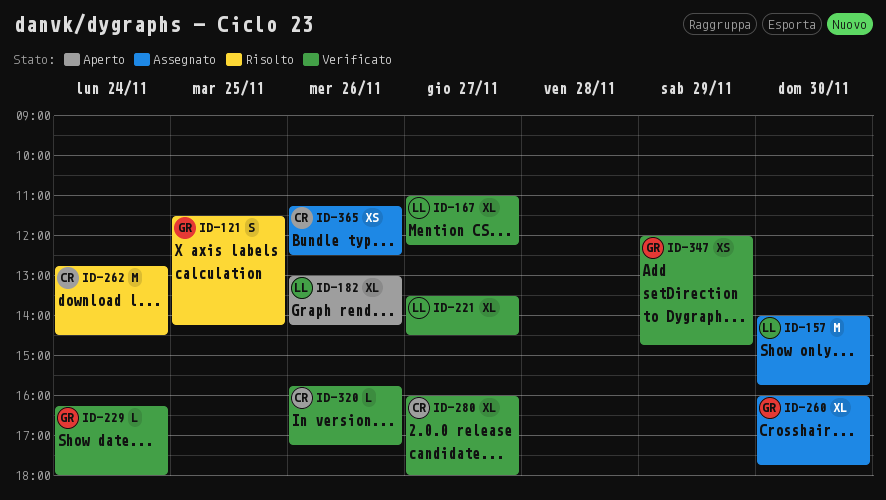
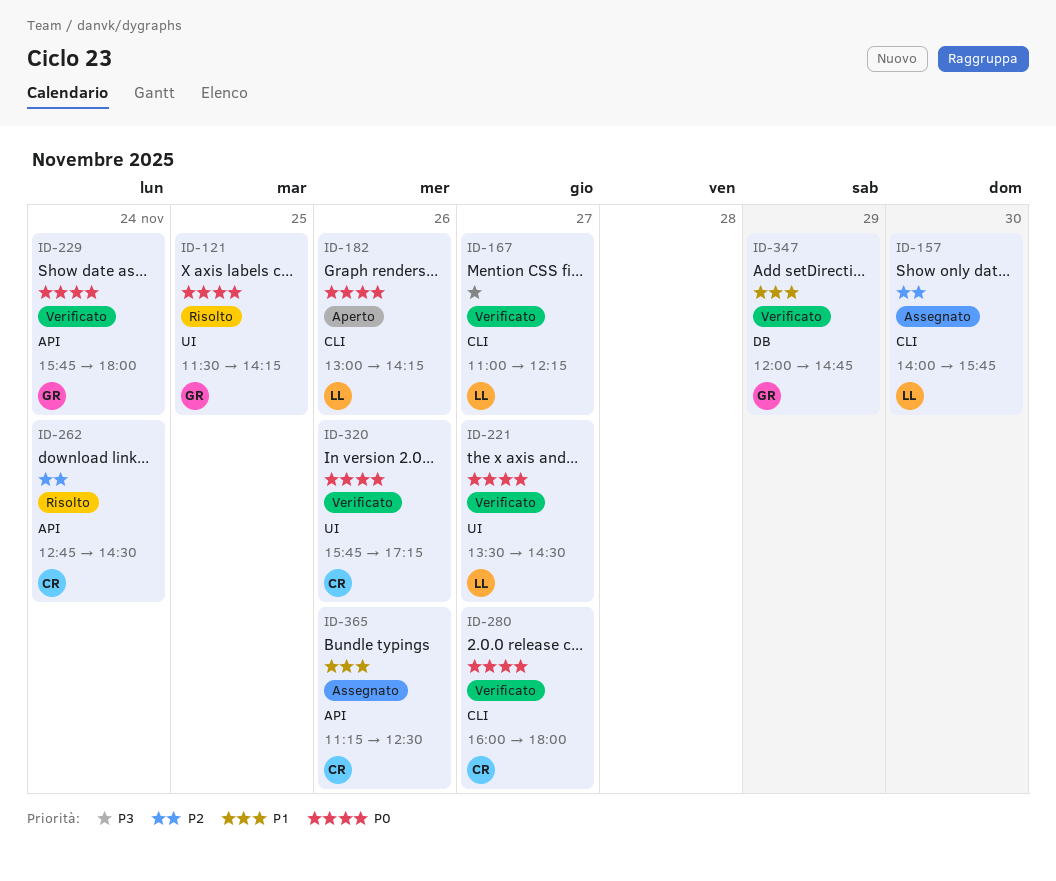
ID-229, begins: 16:15 -> 15:45
ID-260: present -> none

